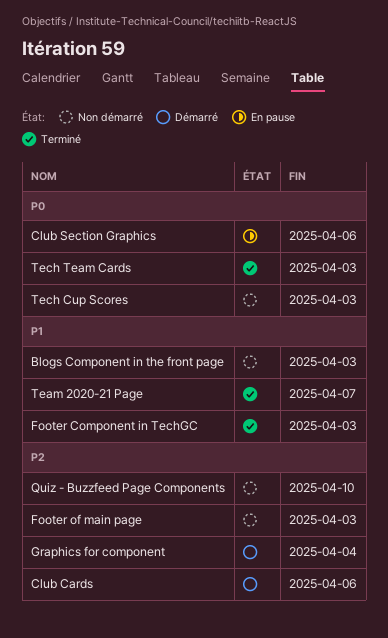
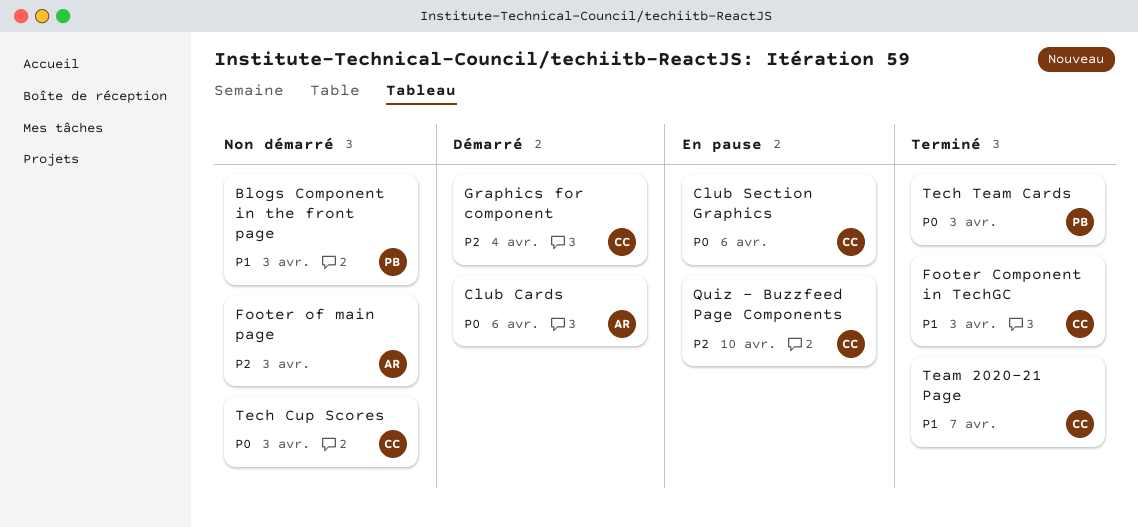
Club Cards, priority: P2 -> P0
Quiz - Buzzfeed Page Components, status: Non démarré -> En pause

